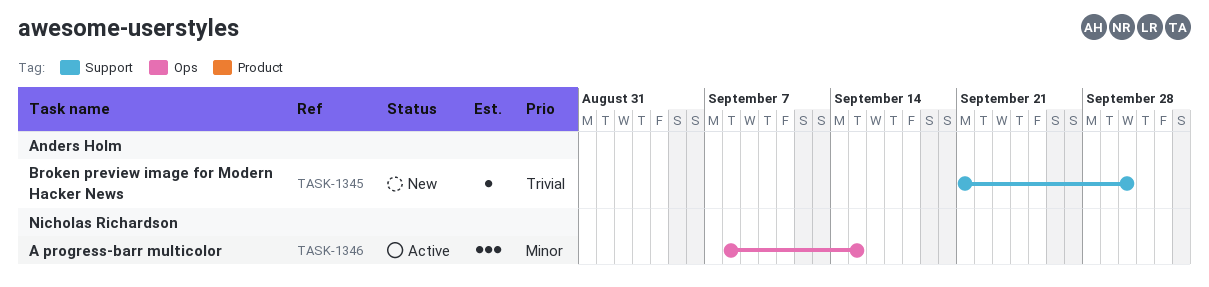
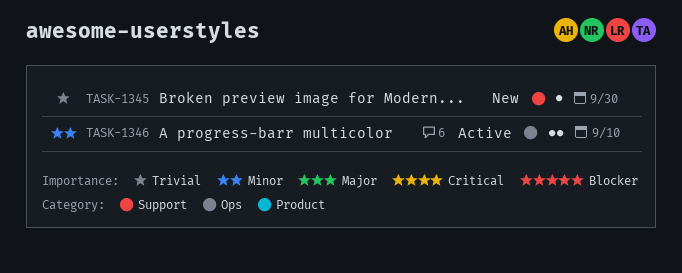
TASK-1346, estimate: 3 -> 2
TASK-1346, due: Sep 15 -> Sep 10

